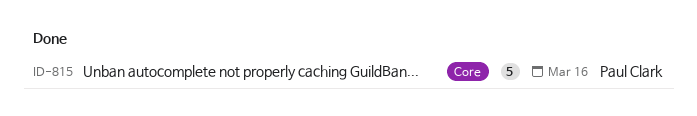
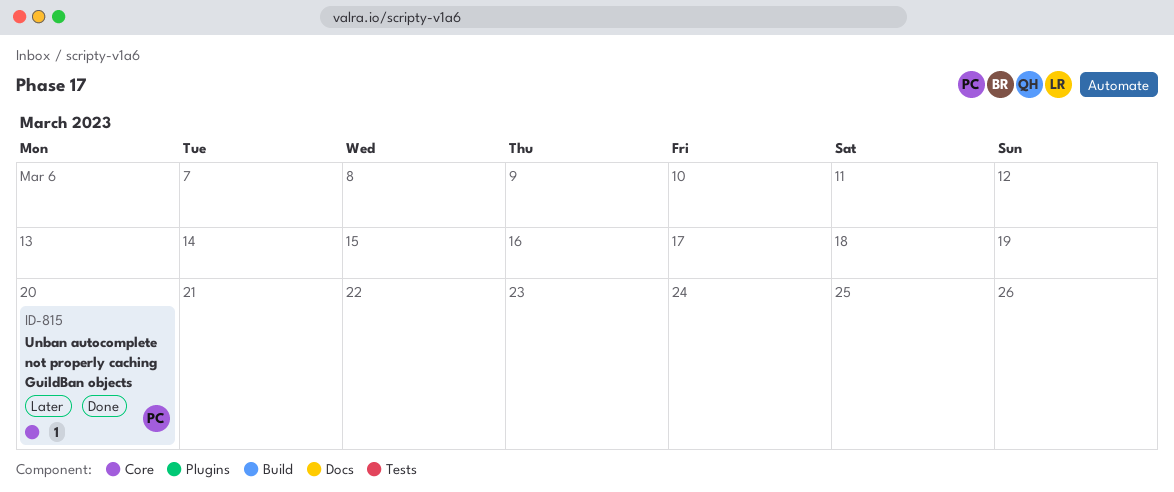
ID-815, estimate: 5 -> 1
ID-815, due: Mar 16 -> Mar 20

